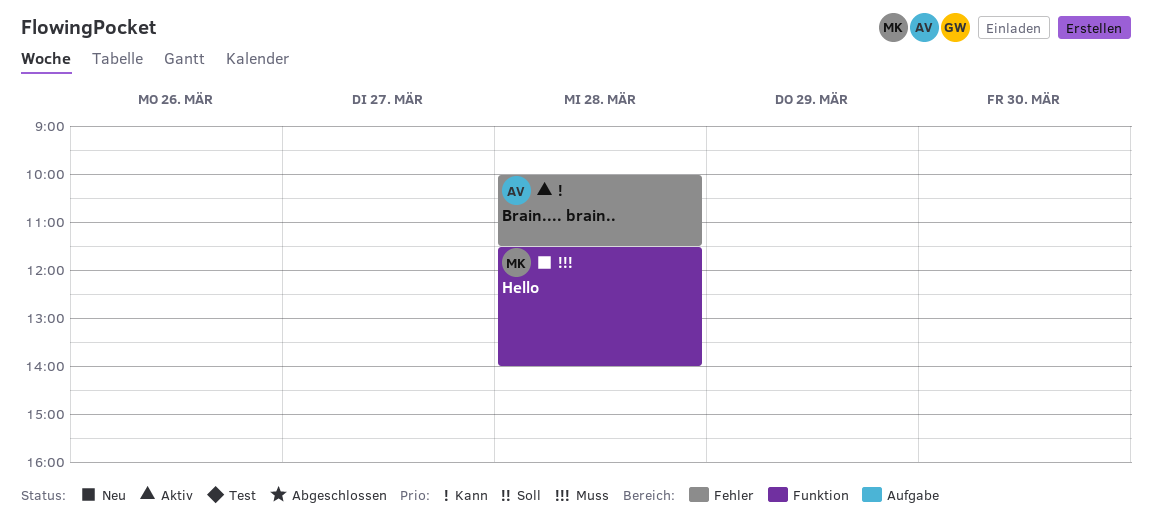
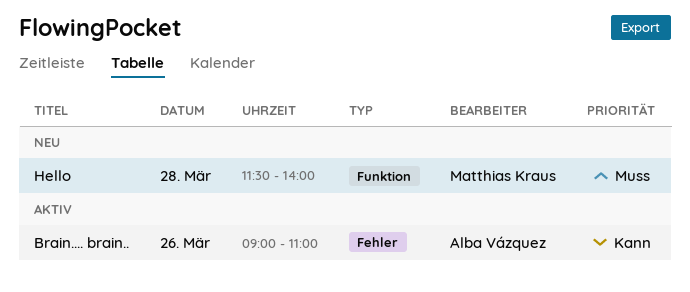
Brain.... brain.., day: Mar 28 -> Mar 26
Brain.... brain.., begins: 10:00 -> 09:00
Brain.... brain.., ends: 11:30 -> 11:00

